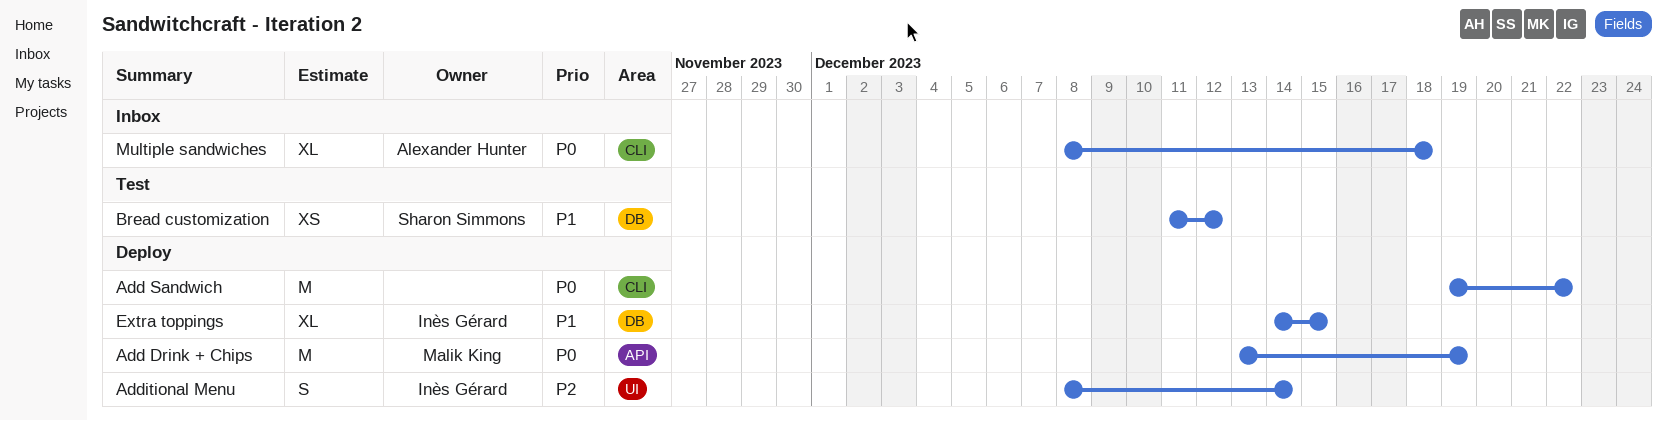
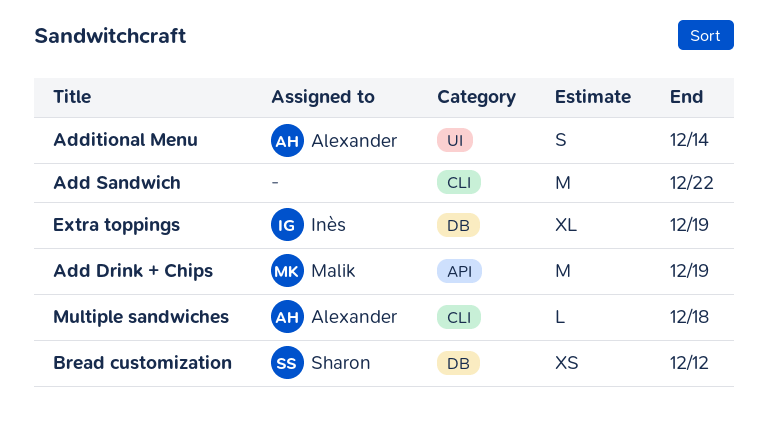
Additional Menu, owner: Inès Gérard -> Alexander Hunter
Extra toppings, due: Dec 15 -> Dec 19
Multiple sandwiches, estimate: XL -> L

